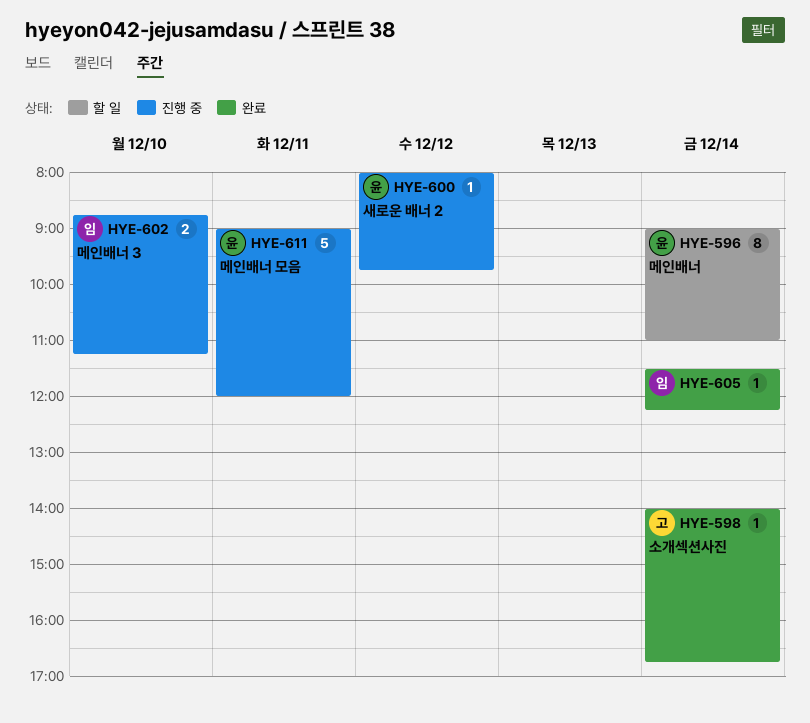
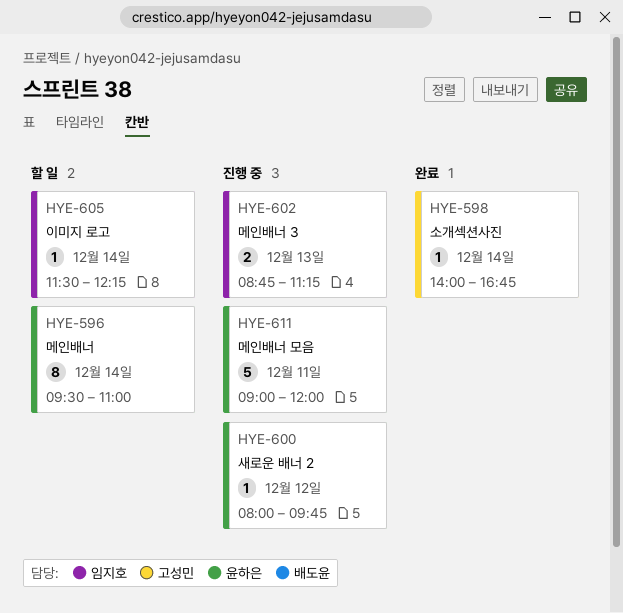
HYE-596, begins: 09:00 -> 09:30
HYE-602, day: Dec 10 -> Dec 13
HYE-605, status: 완료 -> 할 일

